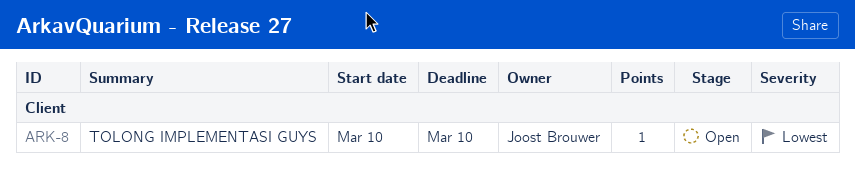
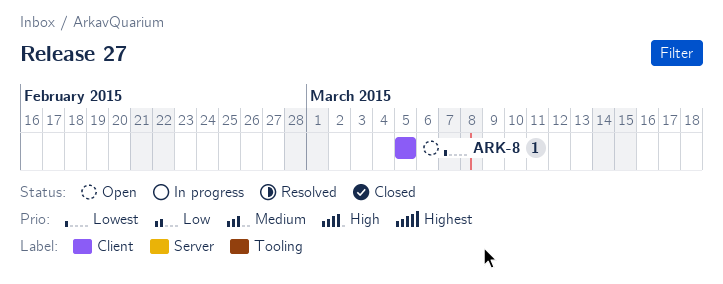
ARK-8, start: Mar 10 -> Mar 5
ARK-8, due: Mar 10 -> Mar 5

